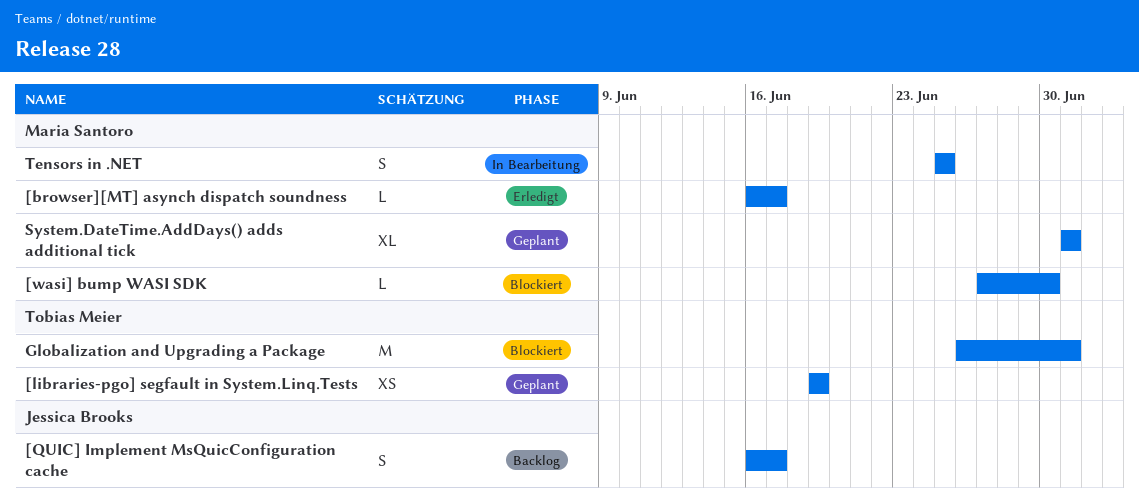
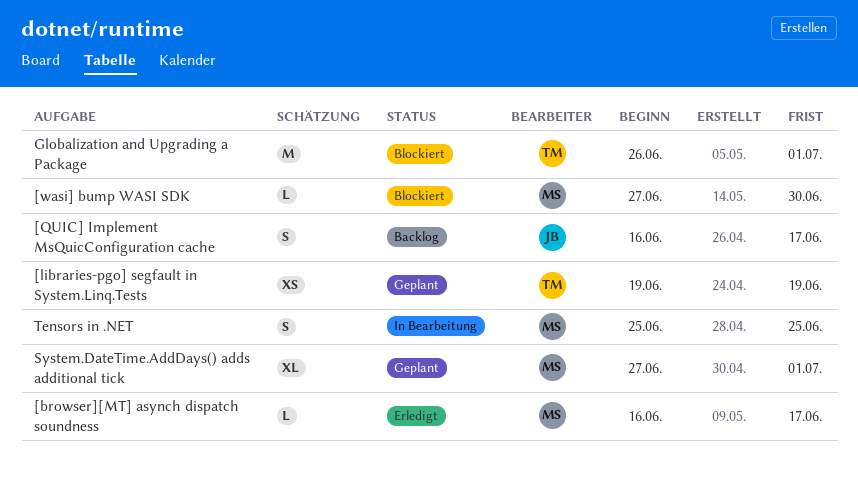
System.DateTime.AddDays() adds additional tick, start: Jul 1 -> Jun 27

